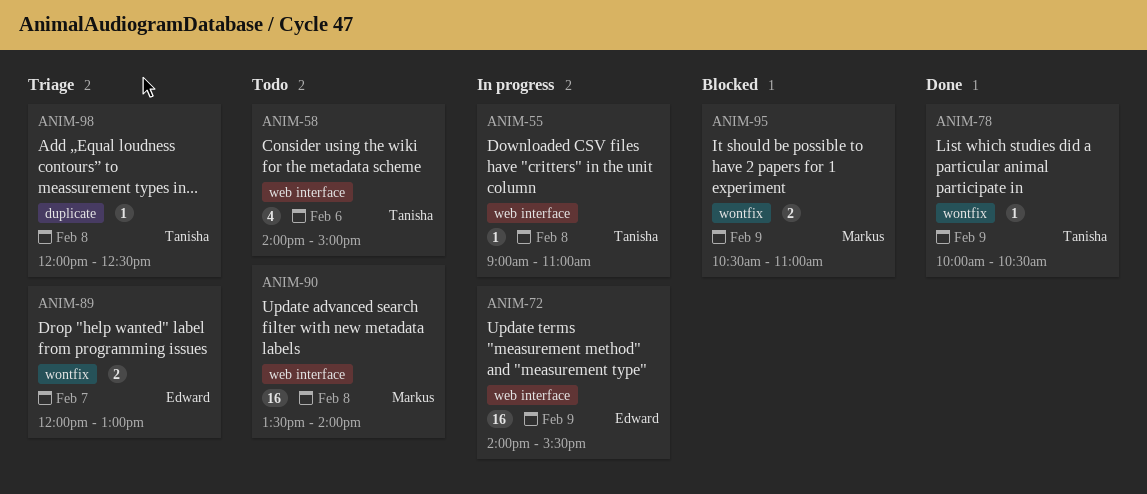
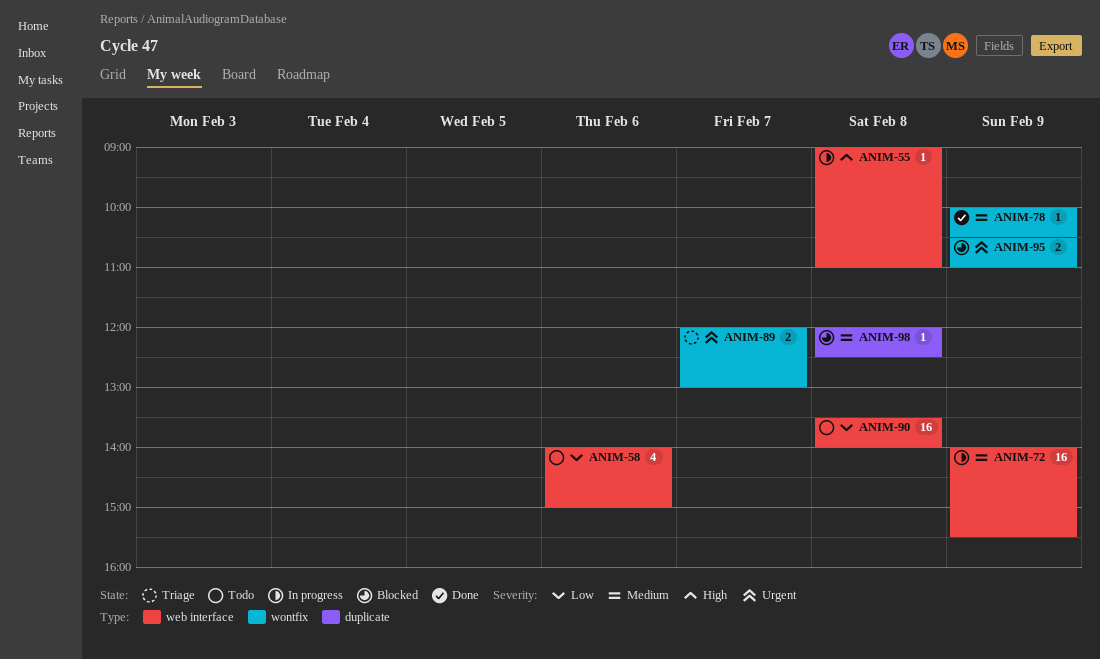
ANIM-98, status: Triage -> Blocked

